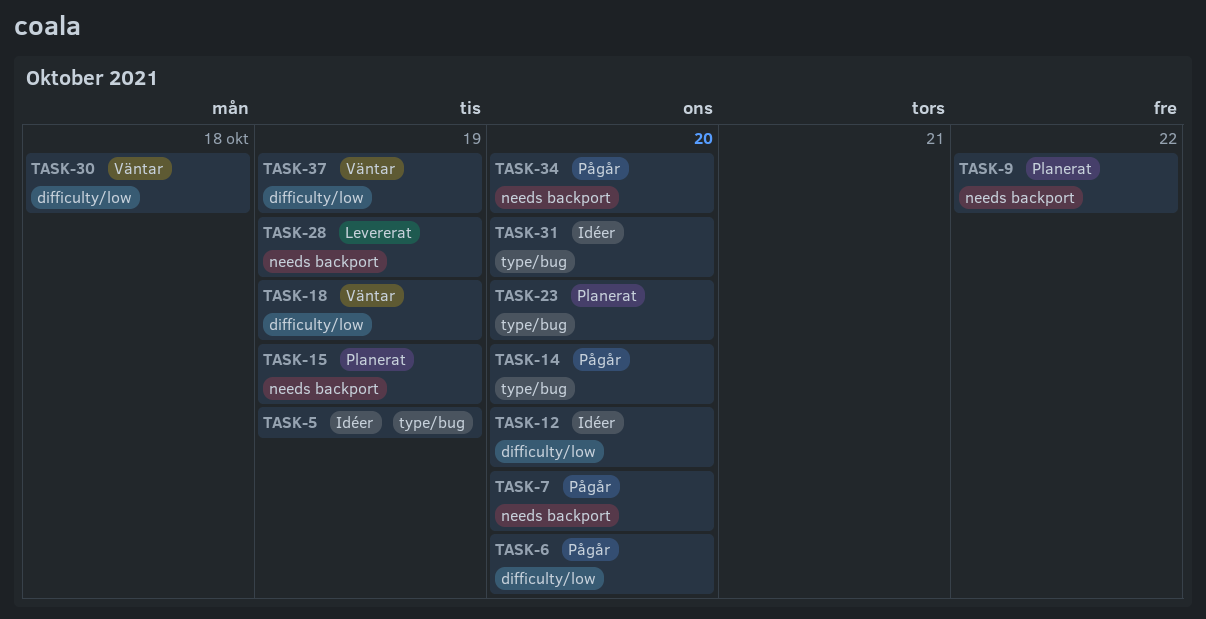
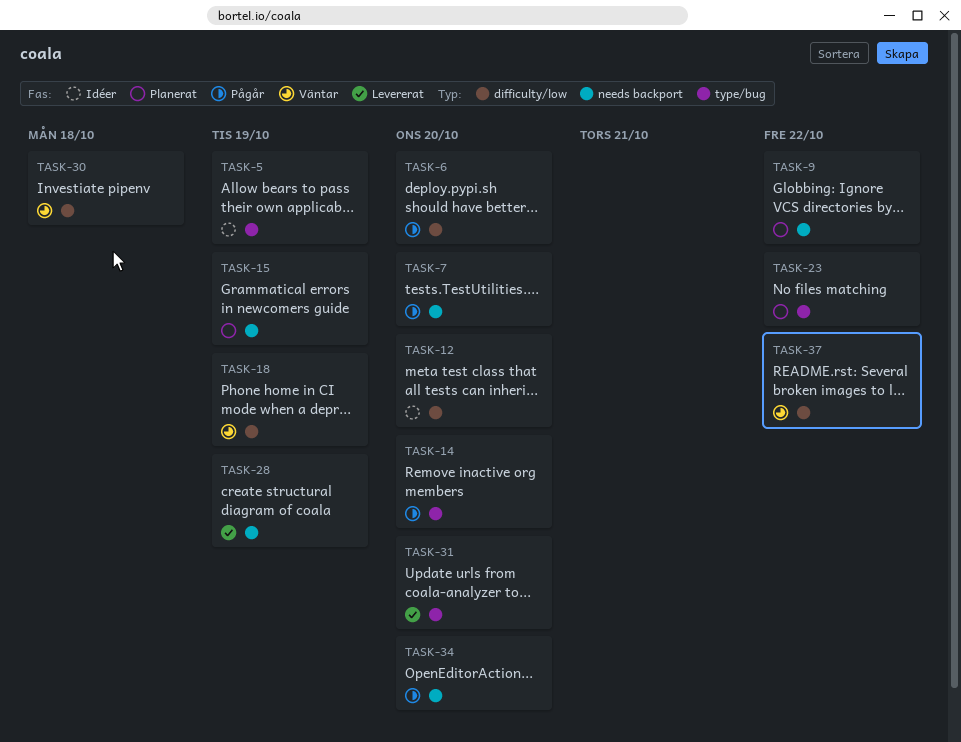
TASK-23, due: Oct 20 -> Oct 22
TASK-31, status: Idéer -> Levererat
TASK-37, due: Oct 19 -> Oct 22

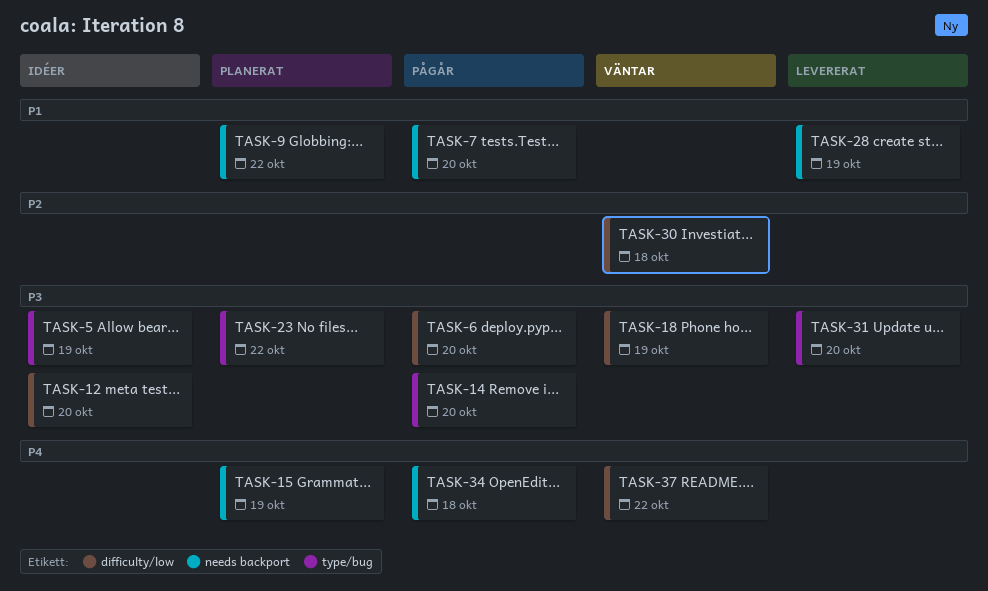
TASK-34, due: Oct 20 -> Oct 18

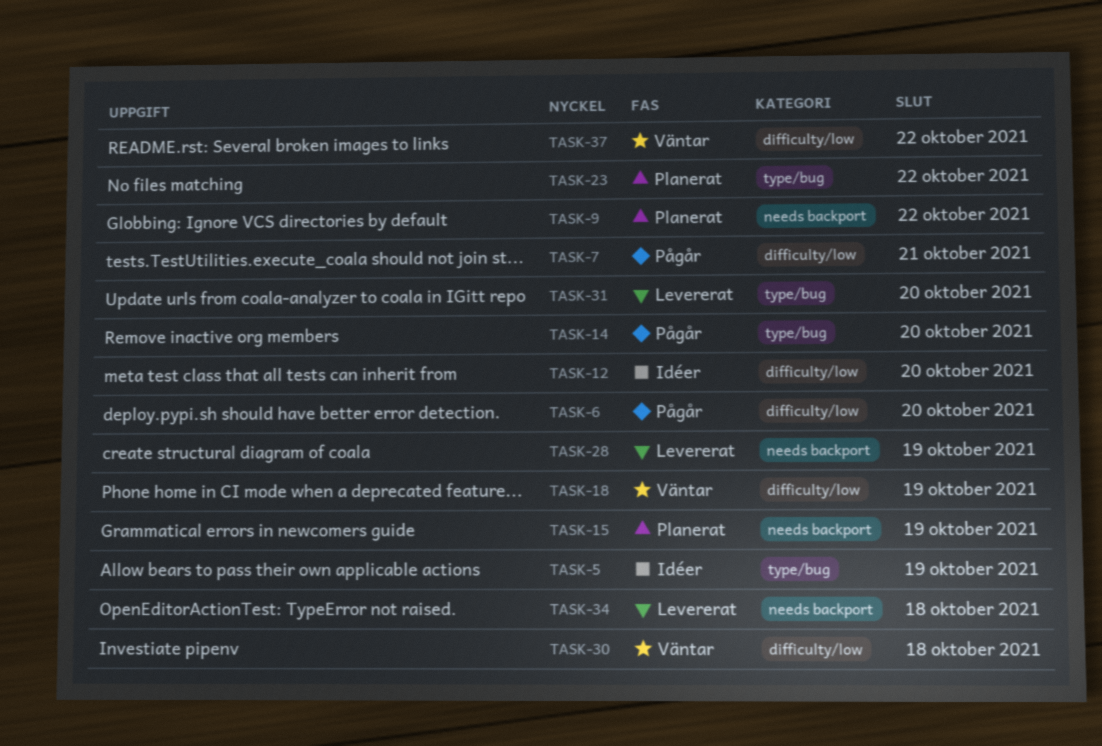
TASK-7, label: needs backport -> difficulty/low
TASK-7, due: Oct 20 -> Oct 21
TASK-34, status: Pågår -> Levererat

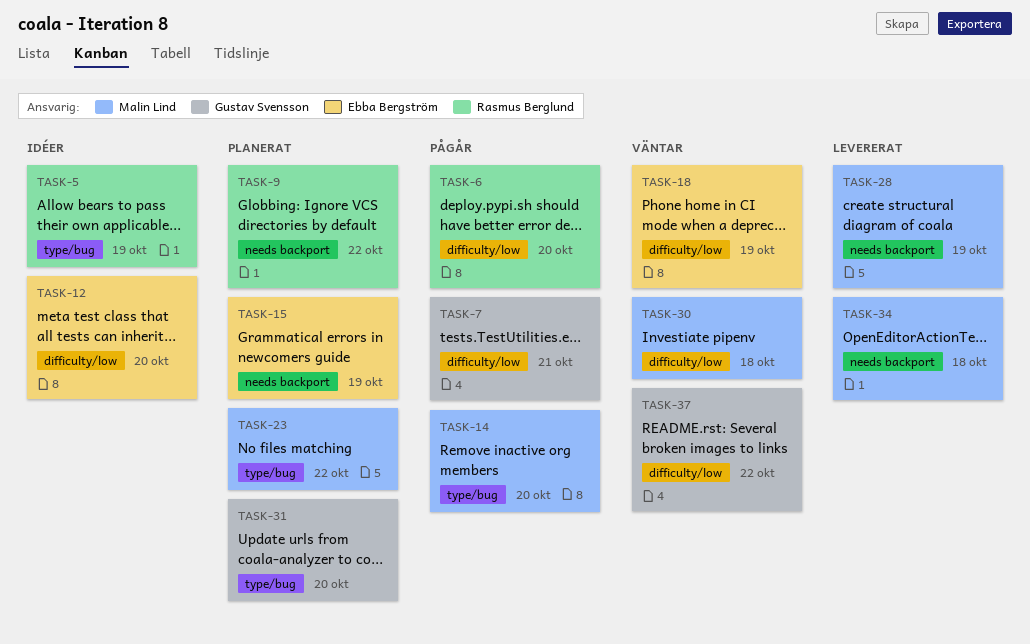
TASK-31, status: Levererat -> Planerat

